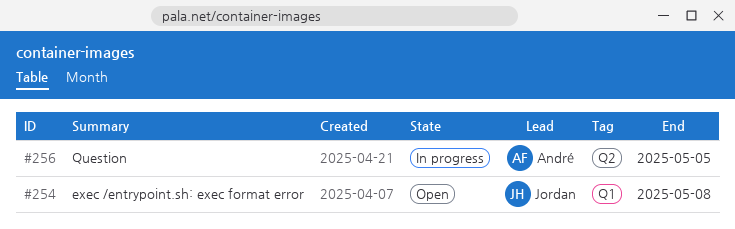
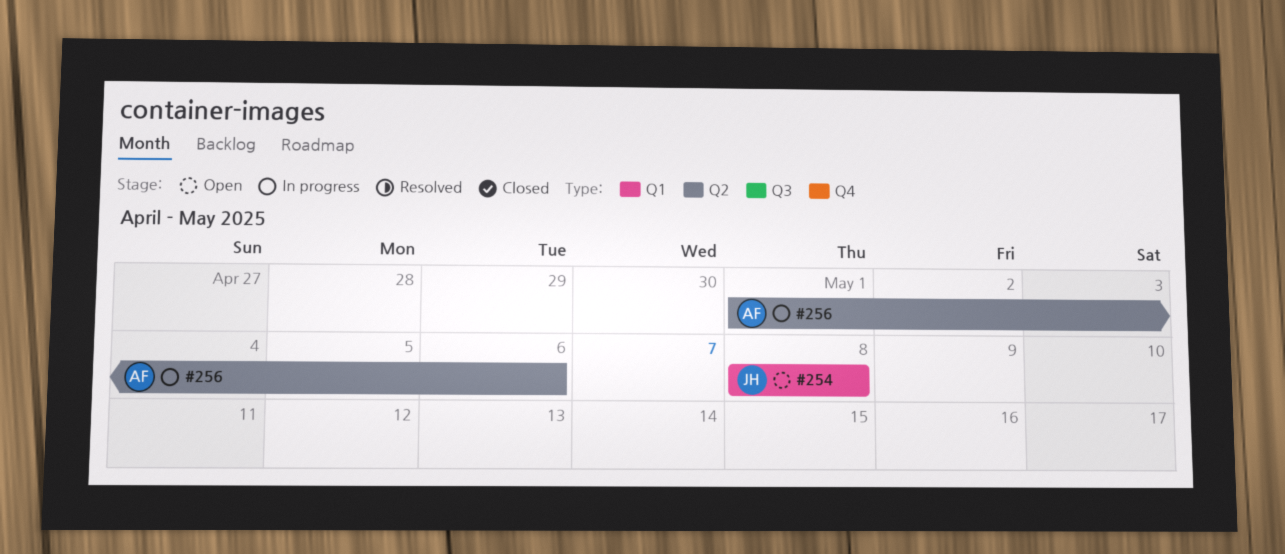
#256, due: May 5 -> May 6

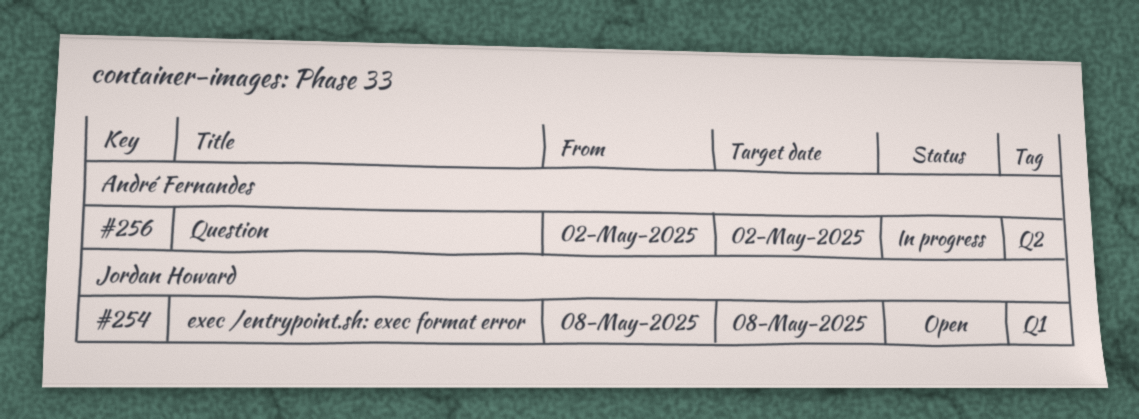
#256, start: May 1 -> May 2
#256, due: May 6 -> May 2

